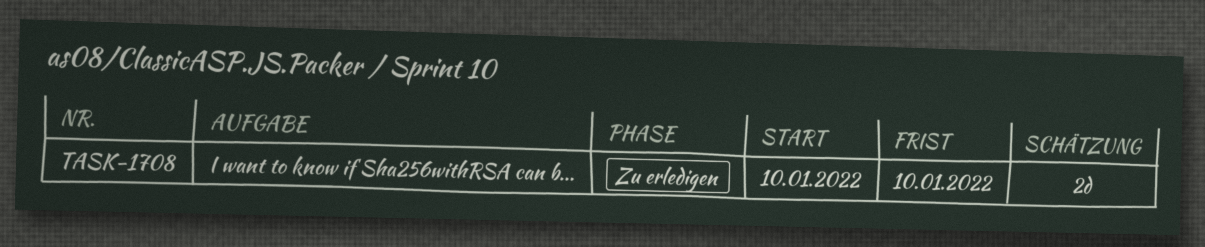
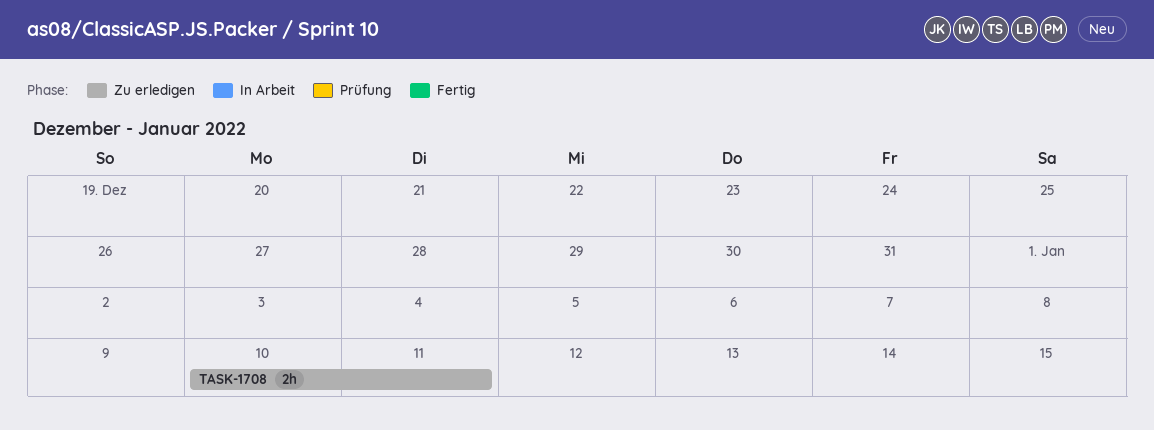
TASK-1708, estimate: 2d -> 2h
TASK-1708, due: Jan 10 -> Jan 11

